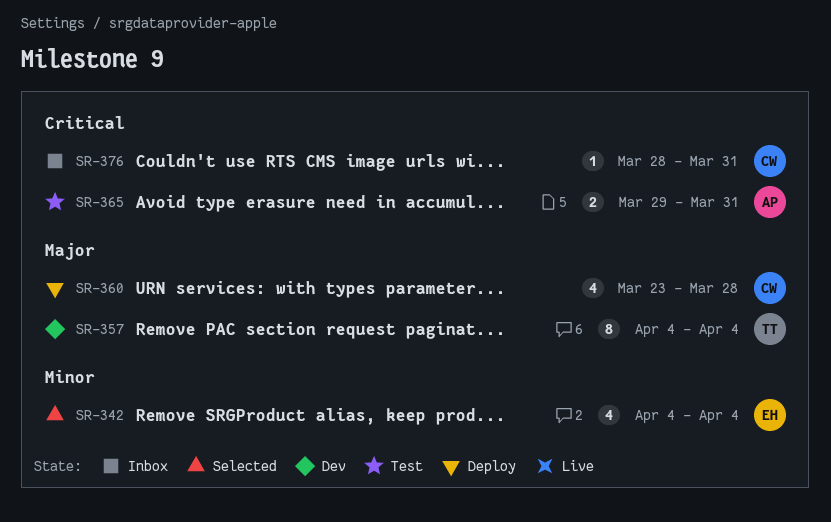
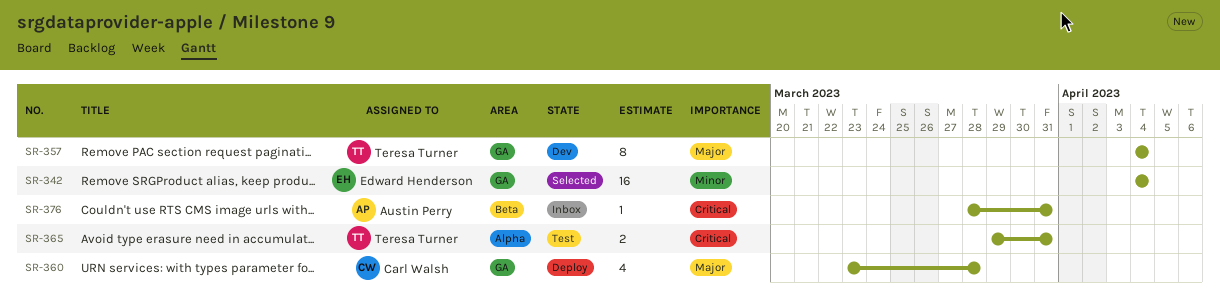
SR-342, estimate: 4 -> 16
SR-365, owner: Austin Perry -> Teresa Turner
SR-376, owner: Carl Walsh -> Austin Perry

